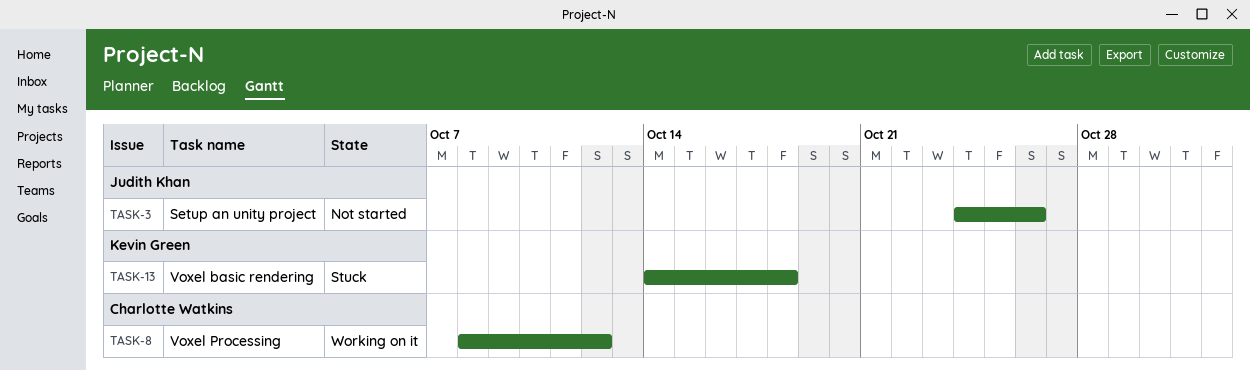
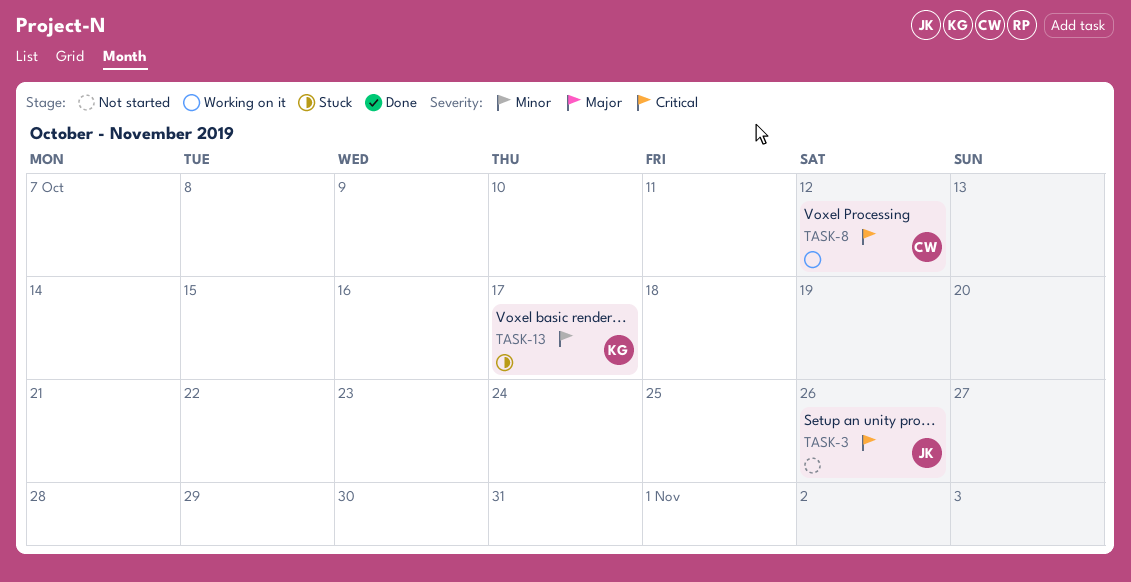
TASK-13, due: Oct 18 -> Oct 17

